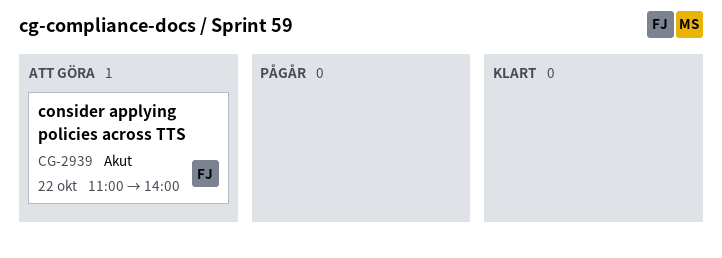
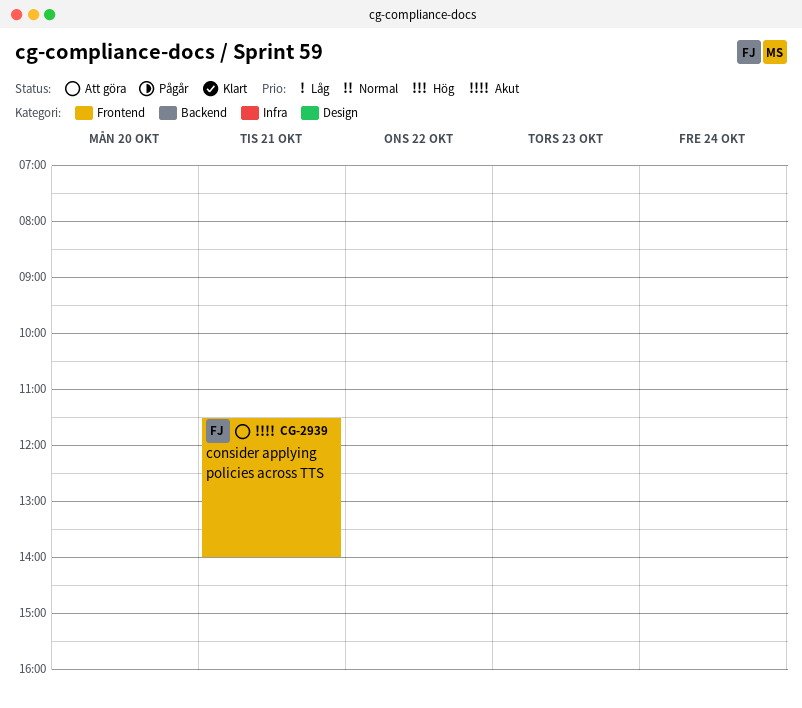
CG-2939, day: Oct 22 -> Oct 21
CG-2939, begins: 11:00 -> 11:30

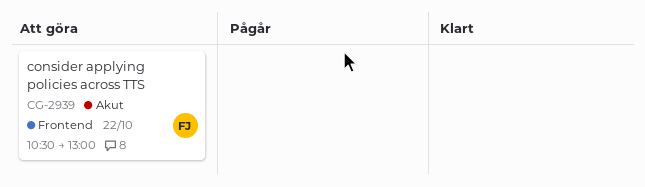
CG-2939, day: Oct 21 -> Oct 22
CG-2939, begins: 11:30 -> 10:30
CG-2939, ends: 14:00 -> 13:00

